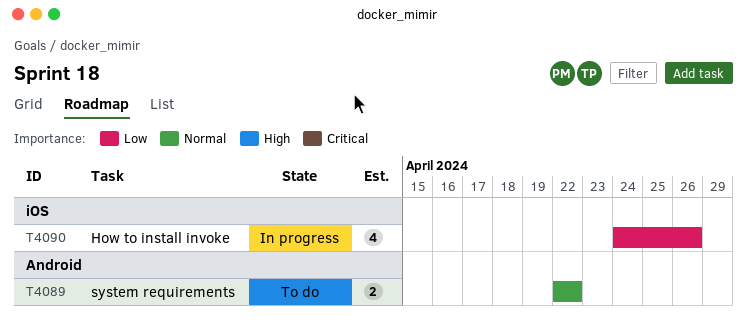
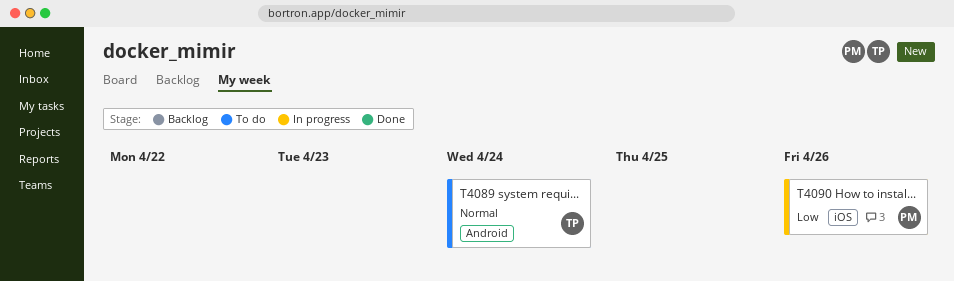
T4089, due: Apr 22 -> Apr 24

